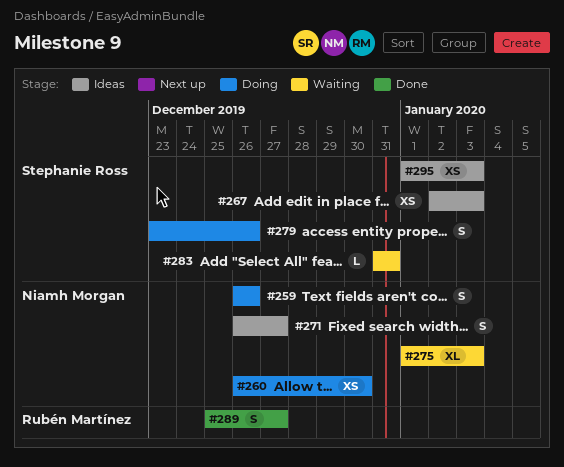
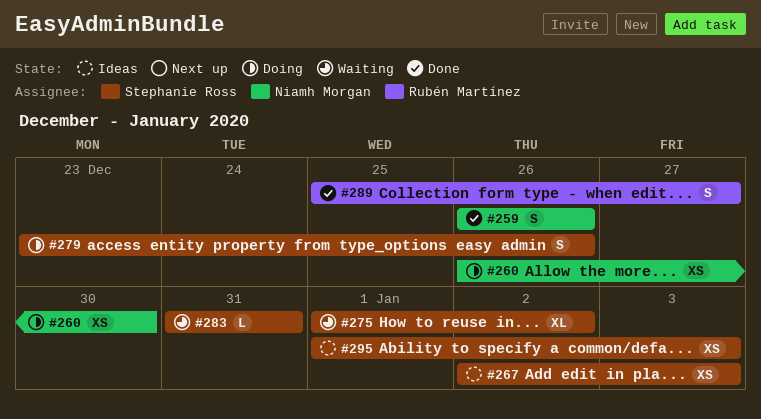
#259, status: Doing -> Done
#271: present -> none
#275, owner: Niamh Morgan -> Stephanie Ross
#275, due: Jan 3 -> Jan 2

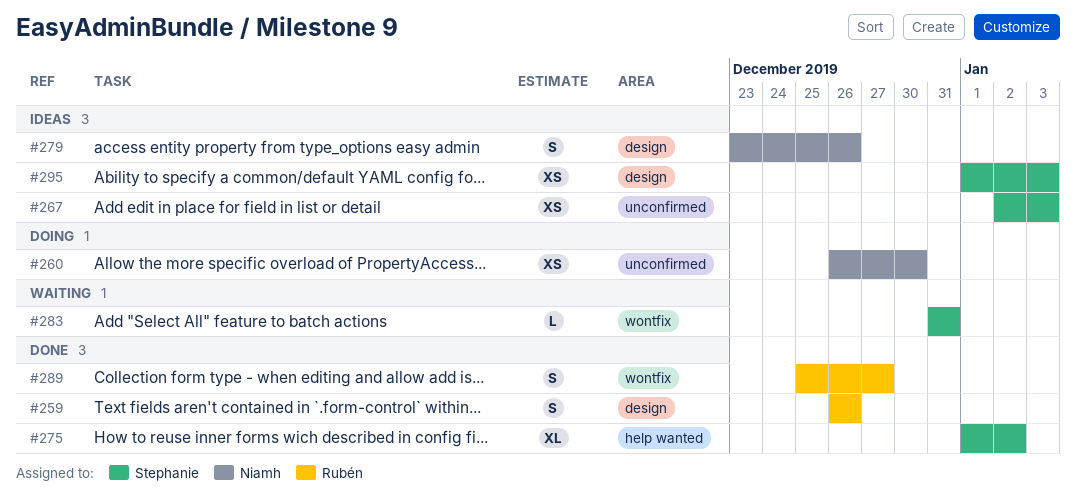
#259, owner: Niamh Morgan -> Rubén Martínez
#275, status: Waiting -> Done
#279, status: Doing -> Ideas
#279, owner: Stephanie Ross -> Niamh Morgan

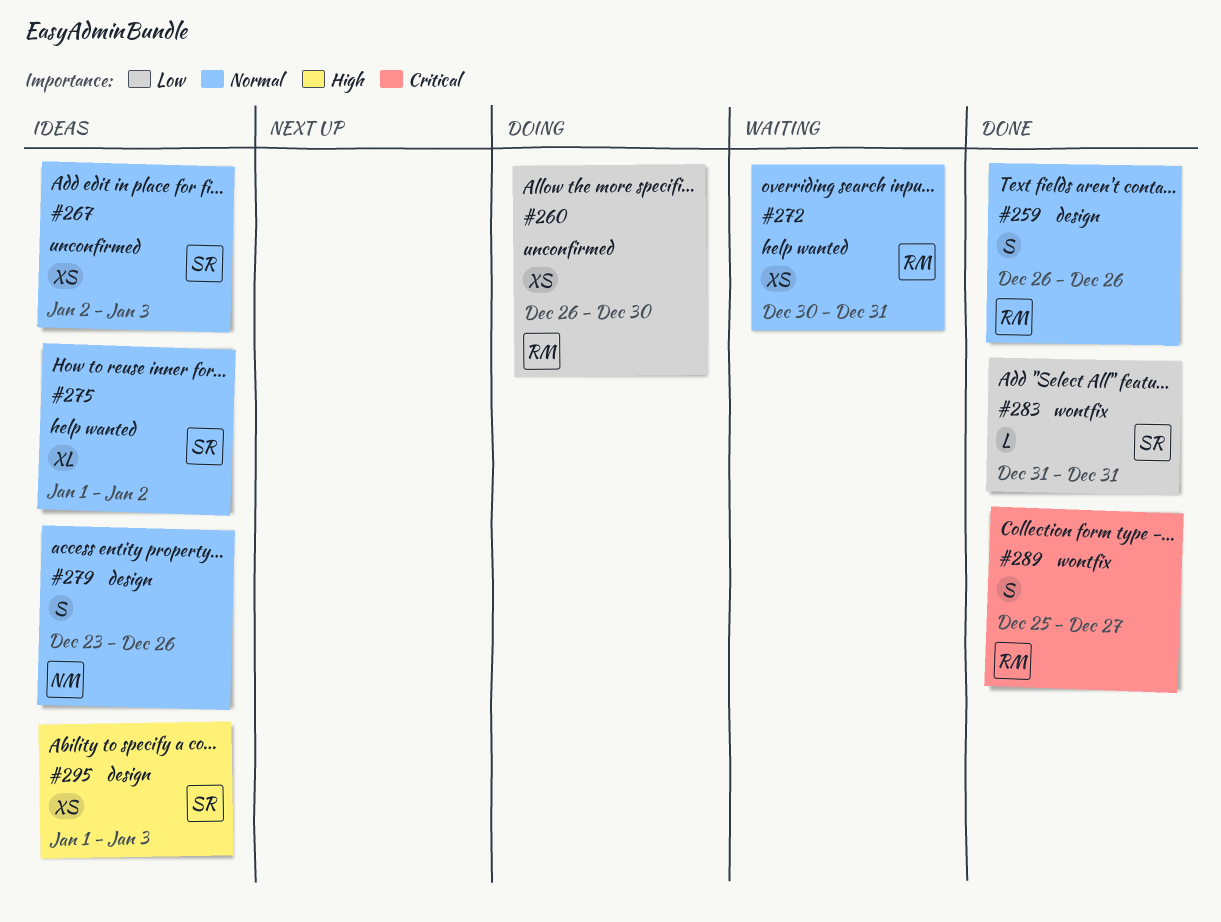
#260, owner: Niamh -> Rubén
#272: none -> present
#275, status: Done -> Ideas
#283, status: Waiting -> Done

